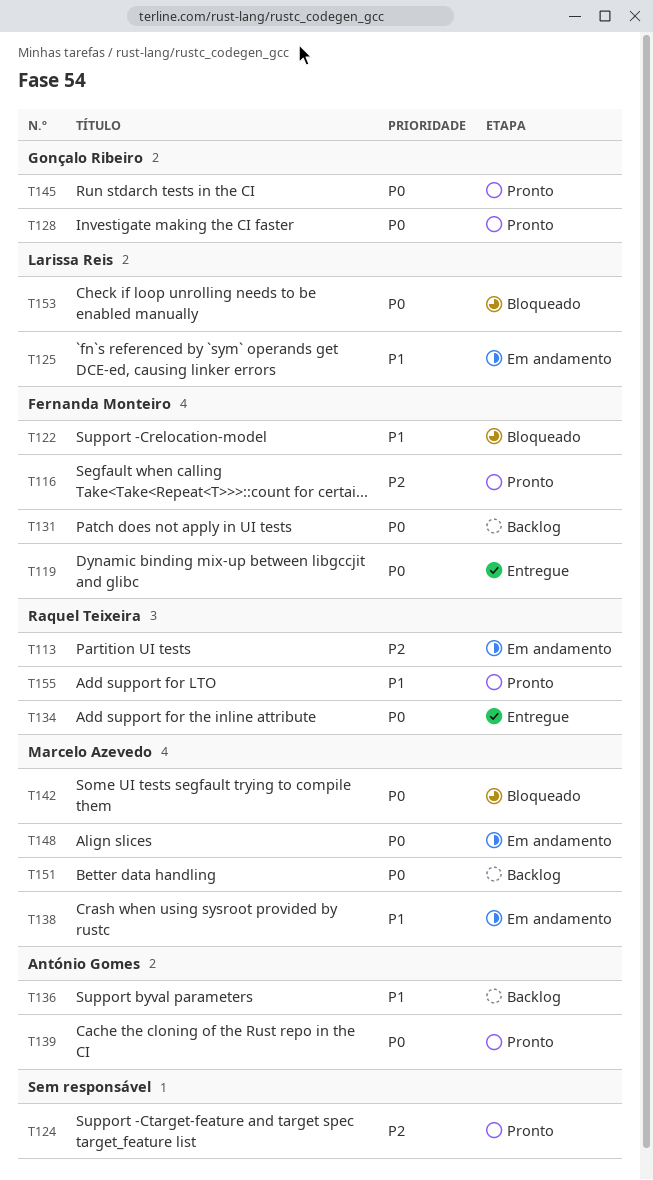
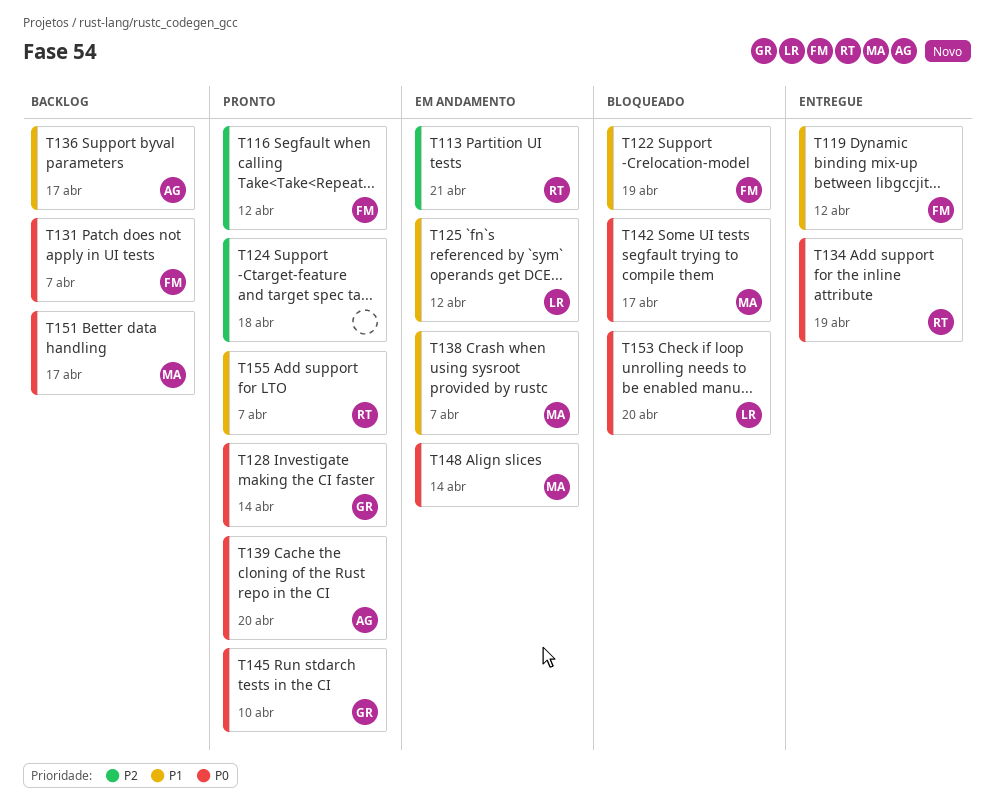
T119, priority: P0 -> P1

